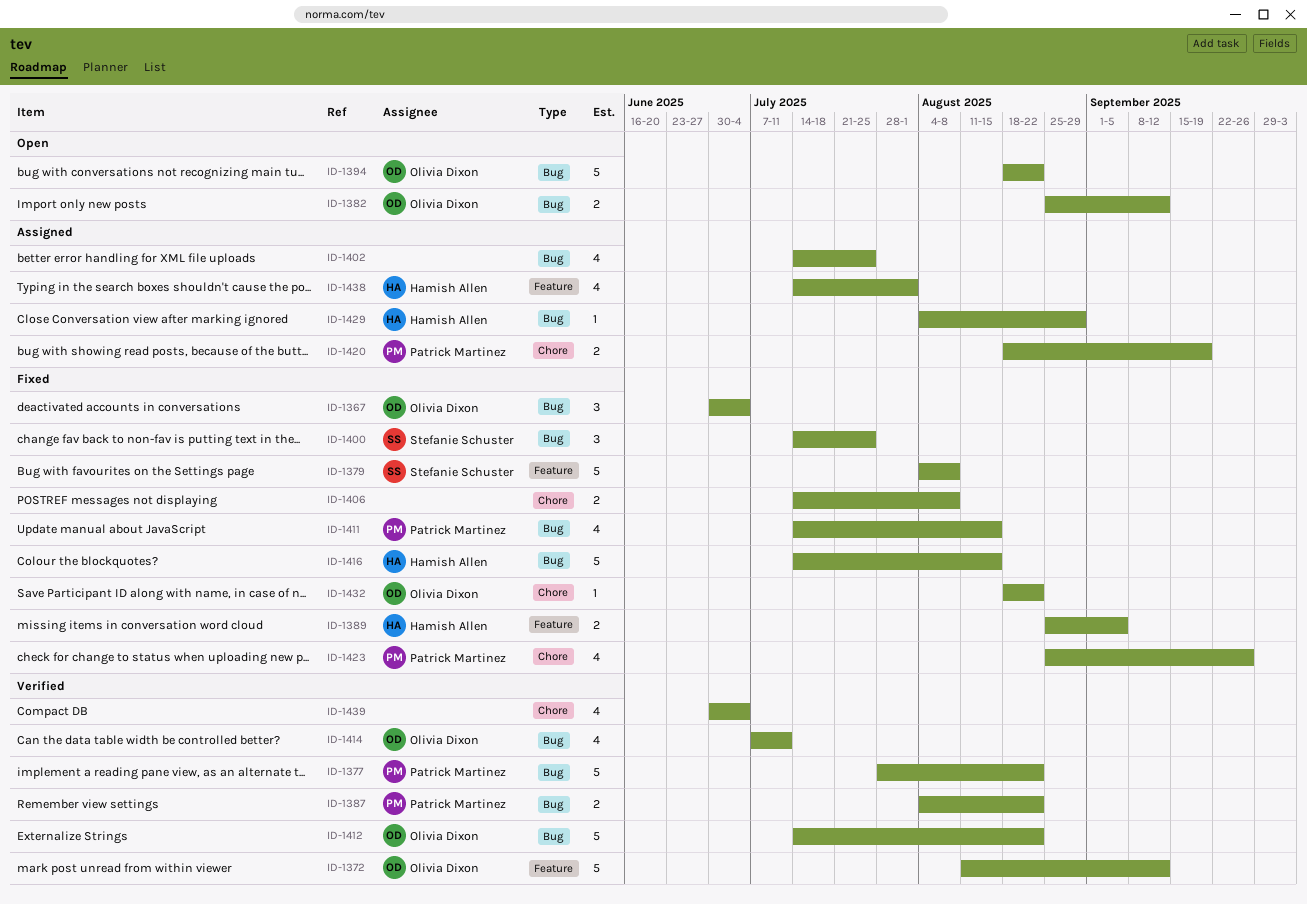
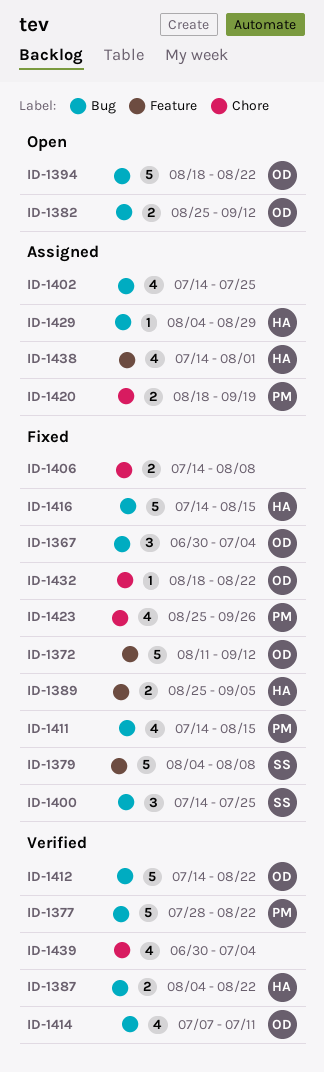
ID-1372, status: Verified -> Fixed
ID-1387, owner: Patrick Martinez -> Hamish Allen

